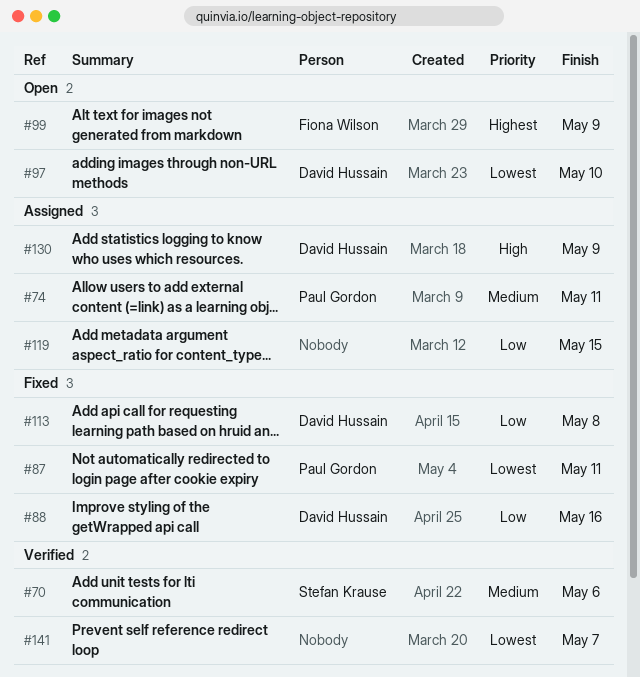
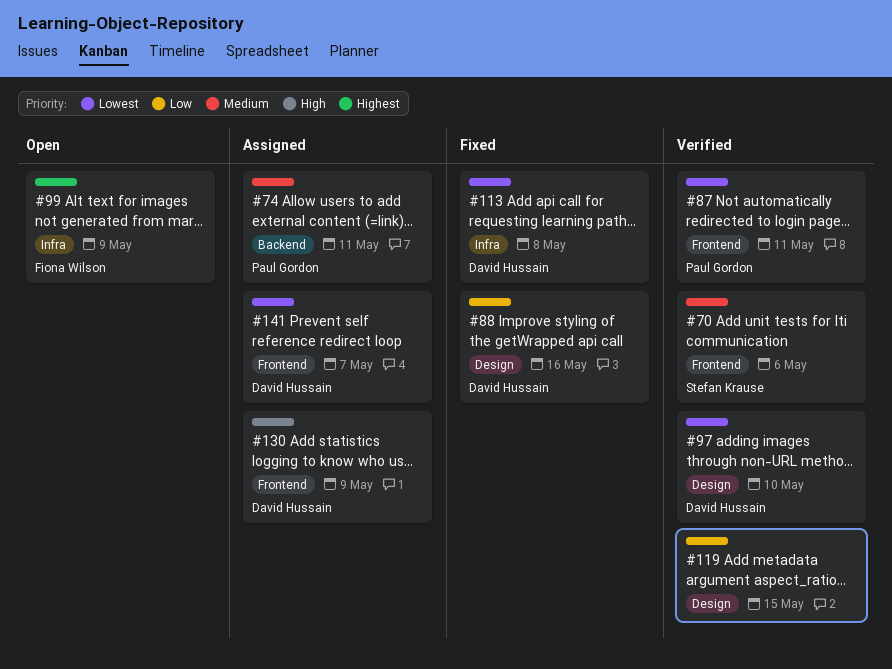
#87, status: Fixed -> Verified
#97, status: Open -> Verified
#113, priority: Low -> Lowest
#119, status: Assigned -> Verified
#141, status: Verified -> Assigned
#141, owner: none -> David Hussain

